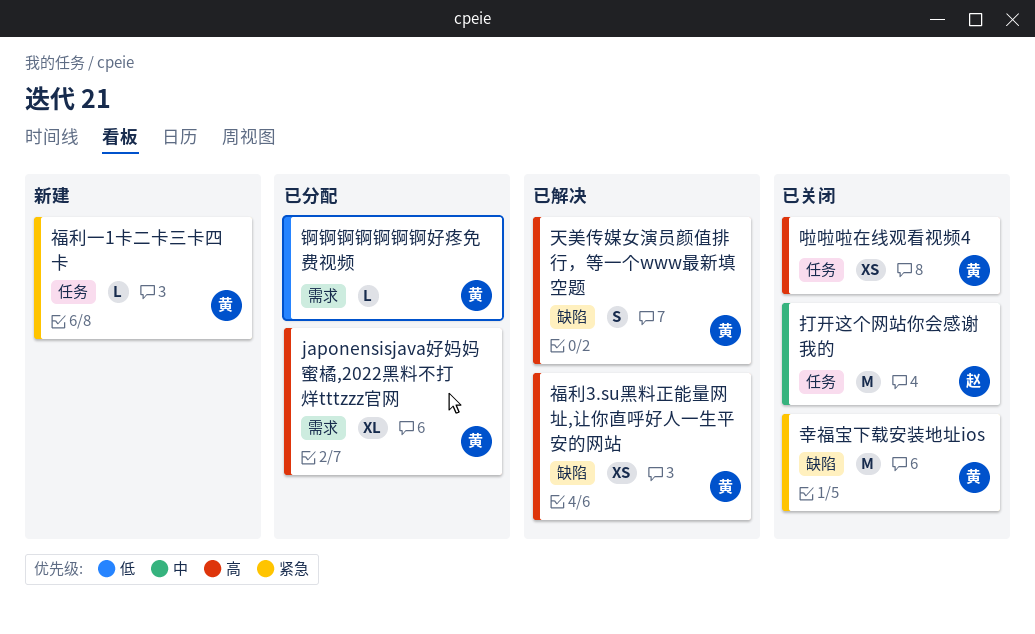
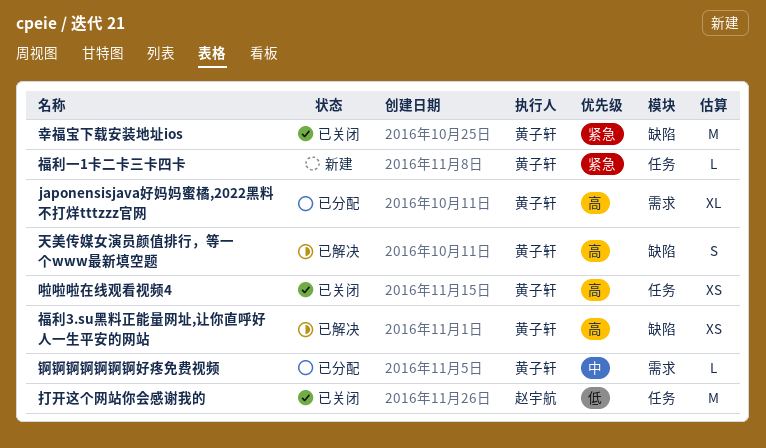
打开这个网站你会感谢我的, priority: 中 -> 低
锕锕锕锕锕锕锕好疼免费视频, priority: 低 -> 中

